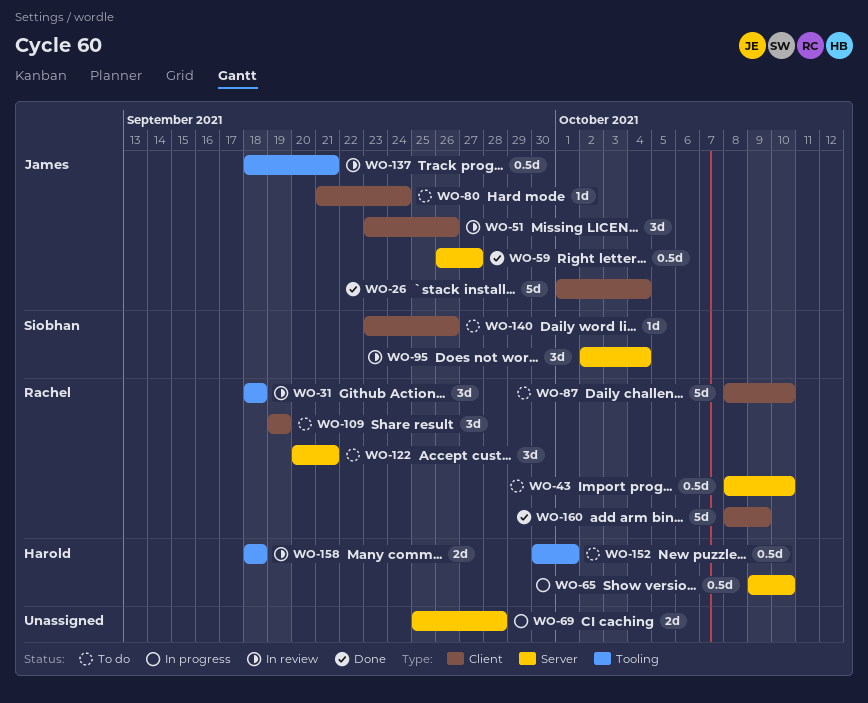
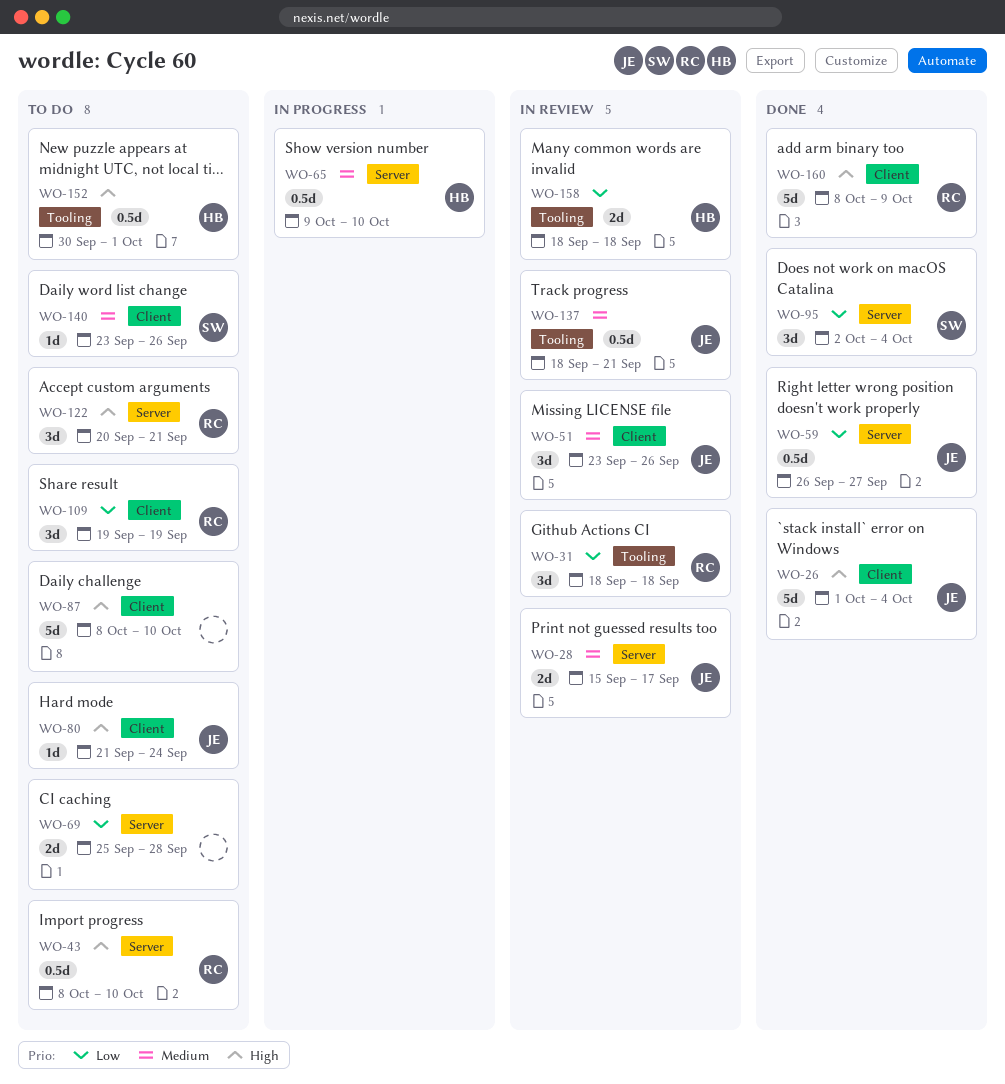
WO-28: none -> present
WO-69, status: In progress -> To do
WO-87, owner: Rachel -> none
WO-95, status: In review -> Done

